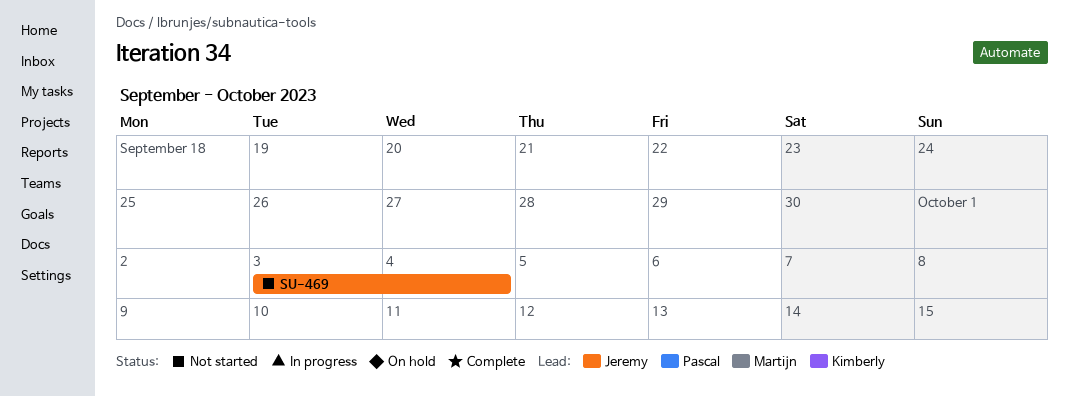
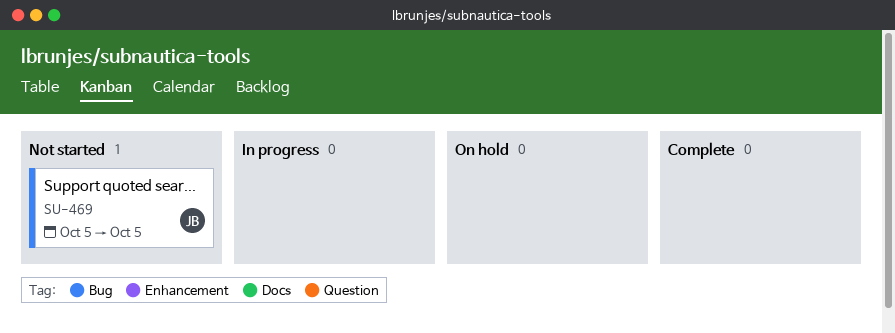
SU-469, start: Oct 3 -> Oct 5
SU-469, due: Oct 4 -> Oct 5

